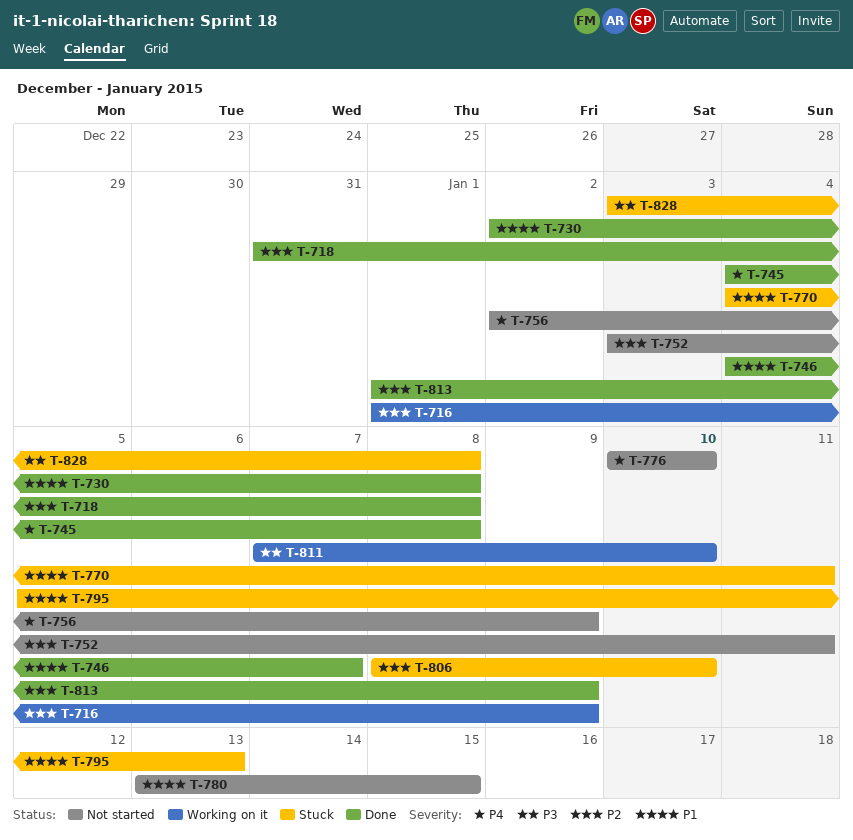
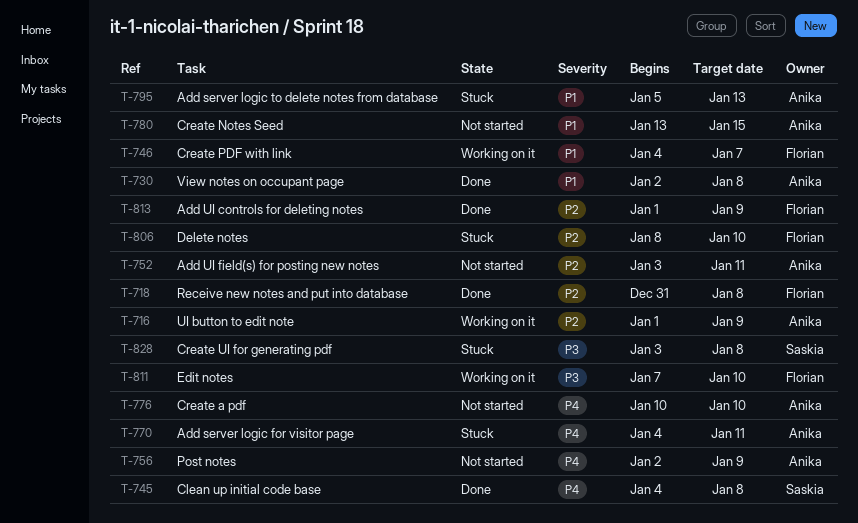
T-746, status: Done -> Working on it
T-770, priority: P1 -> P4

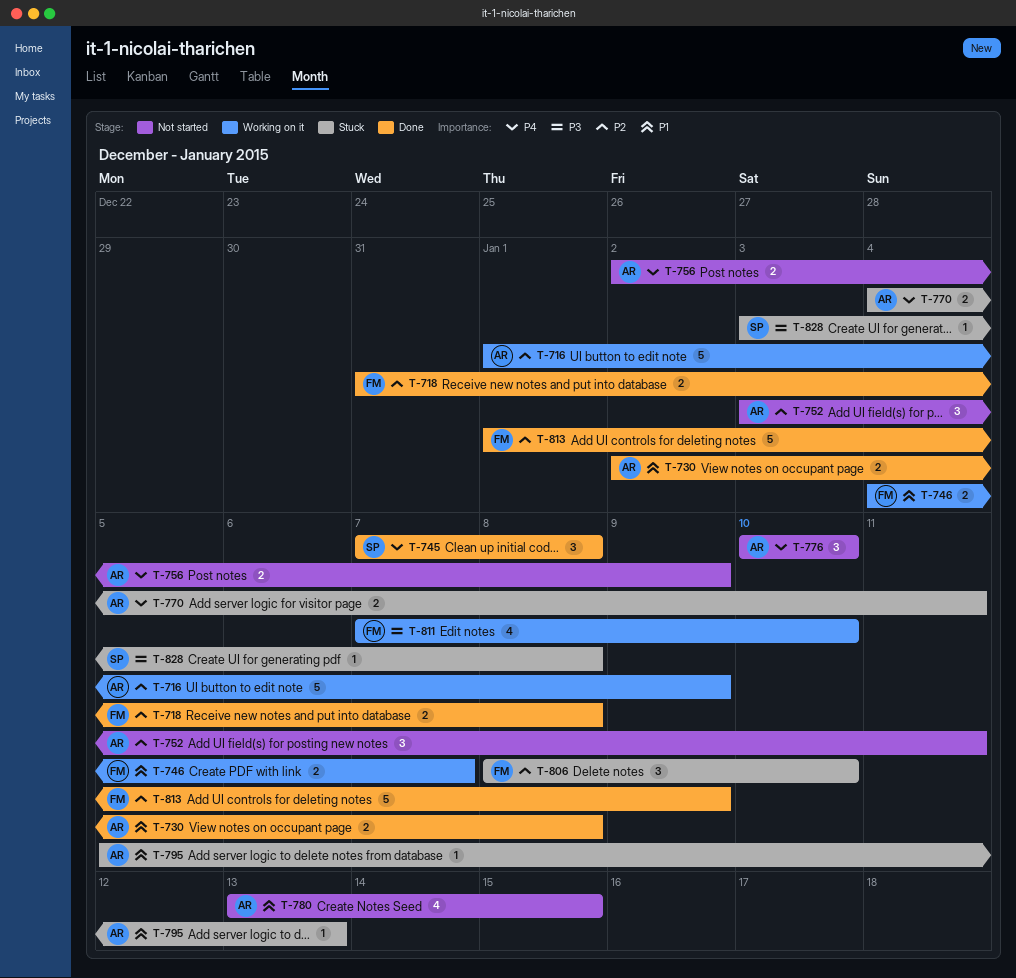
T-745, start: Jan 4 -> Jan 7

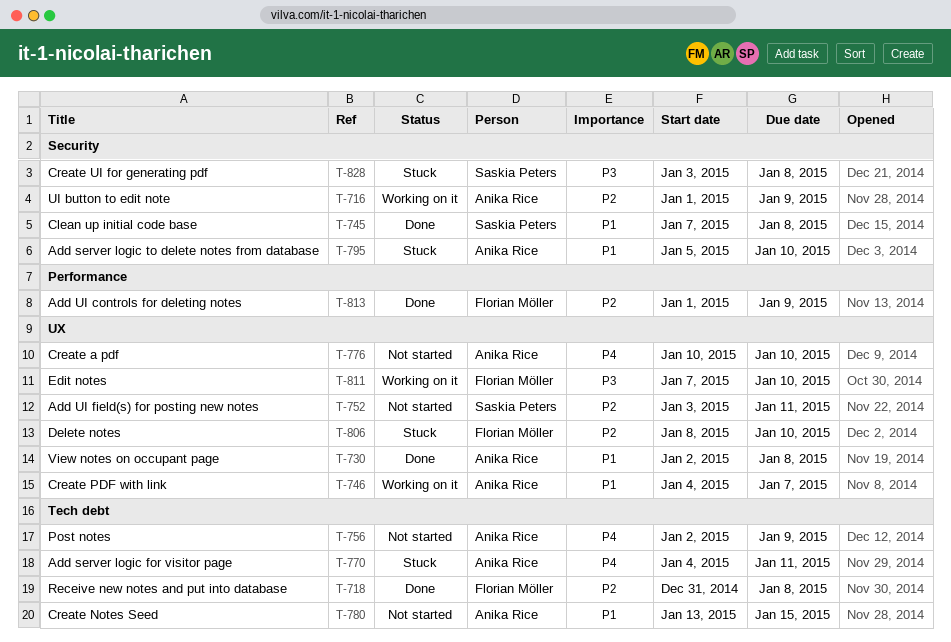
T-745, priority: P4 -> P1
T-746, owner: Florian Möller -> Anika Rice
T-752, owner: Anika Rice -> Saskia Peters
T-795, due: Jan 13 -> Jan 10

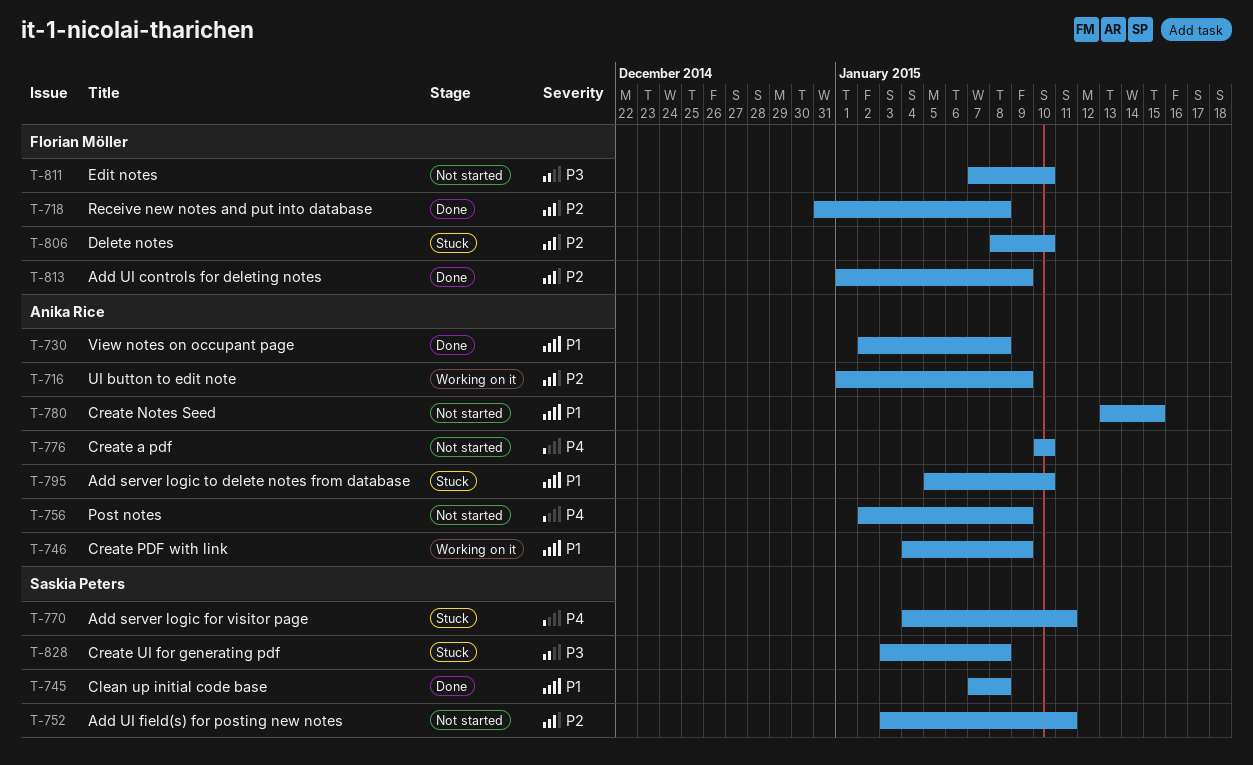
T-746, due: Jan 7 -> Jan 9
T-770, owner: Anika Rice -> Saskia Peters
T-811, status: Working on it -> Not started

